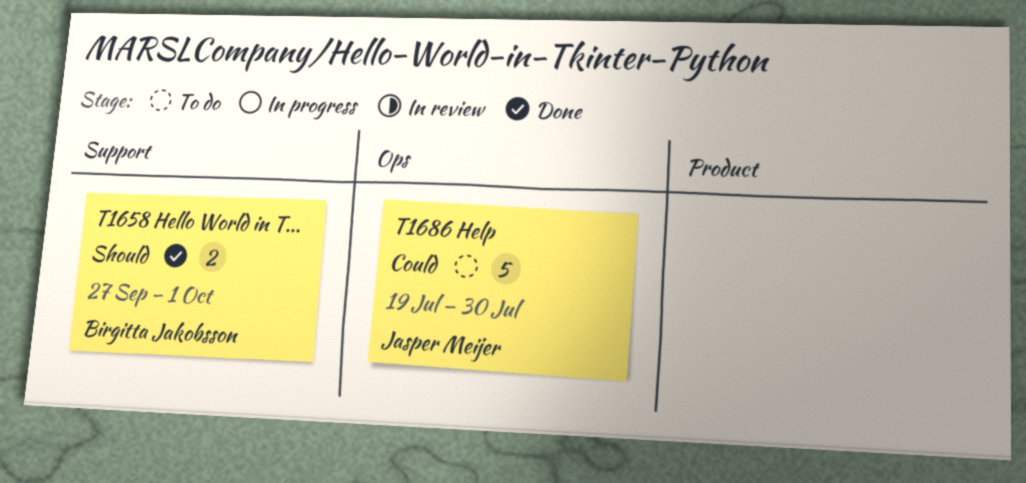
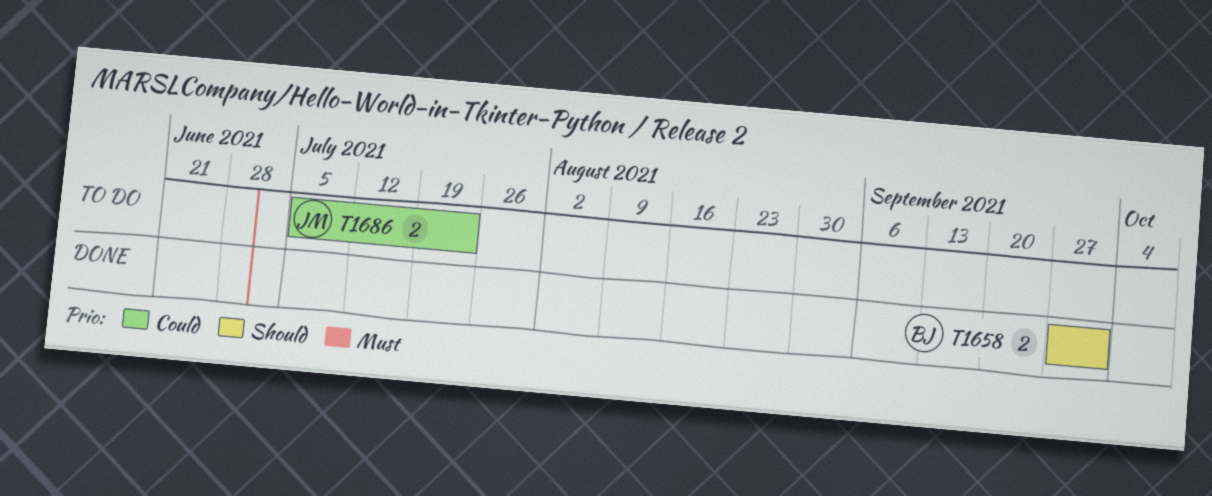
T1686, estimate: 5 -> 2
T1686, start: Jul 19 -> Jul 5
T1686, due: Jul 30 -> Jul 23

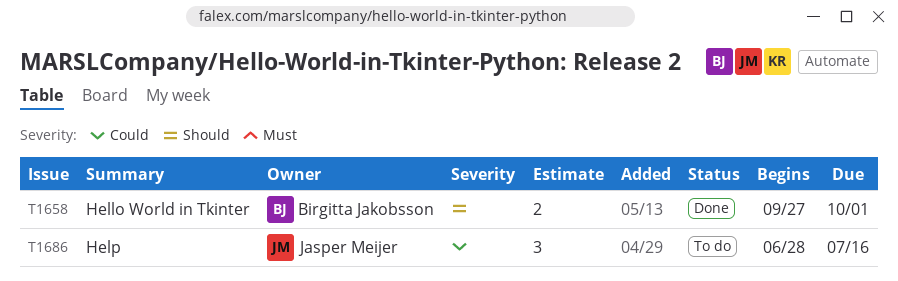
T1686, estimate: 2 -> 3
T1686, start: Jul 5 -> Jun 28
T1686, due: Jul 23 -> Jul 16

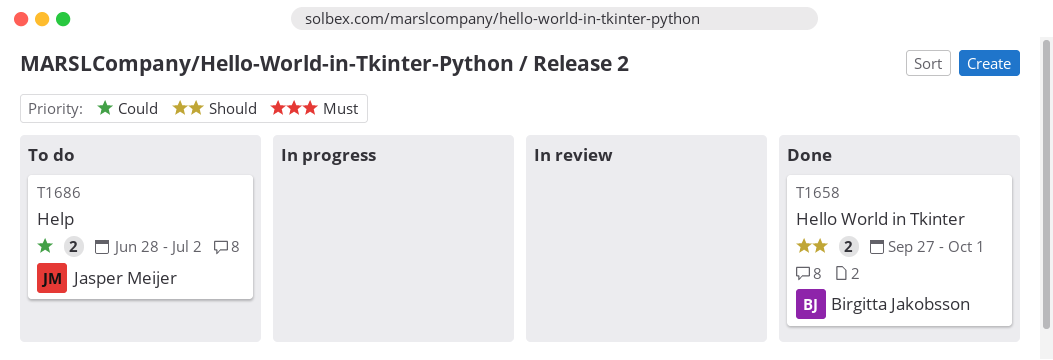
T1686, estimate: 3 -> 2
T1686, due: Jul 16 -> Jul 2

